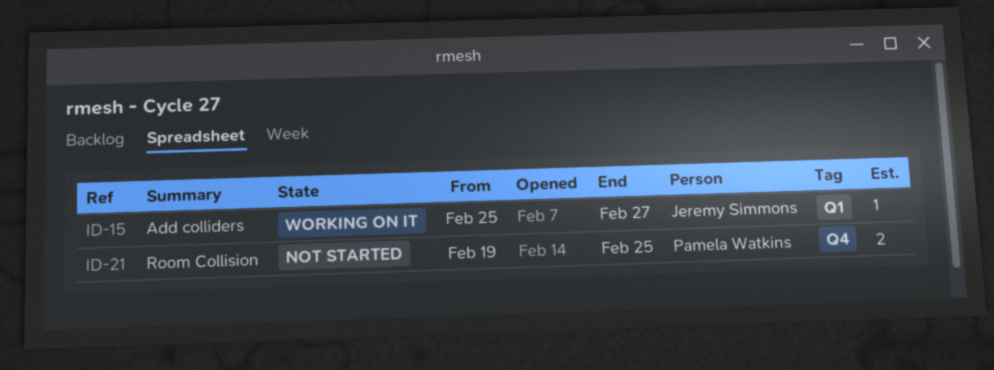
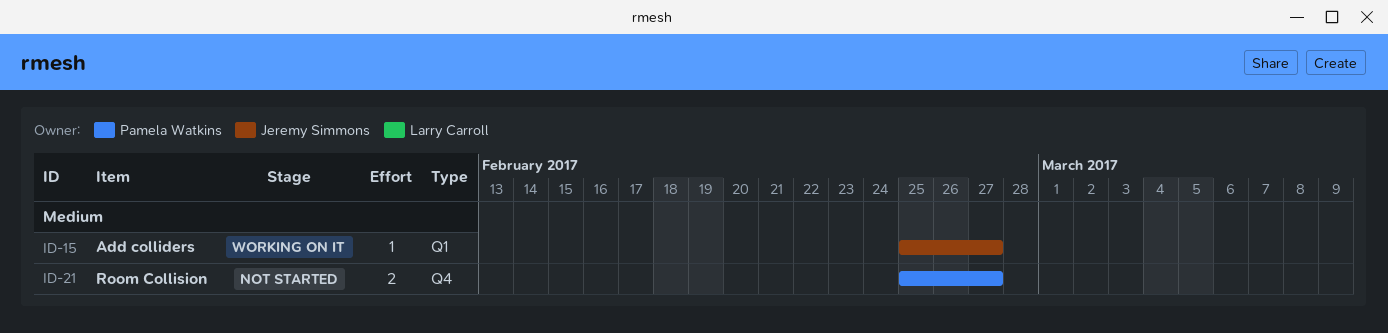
ID-21, start: Feb 19 -> Feb 25
ID-21, due: Feb 25 -> Feb 27

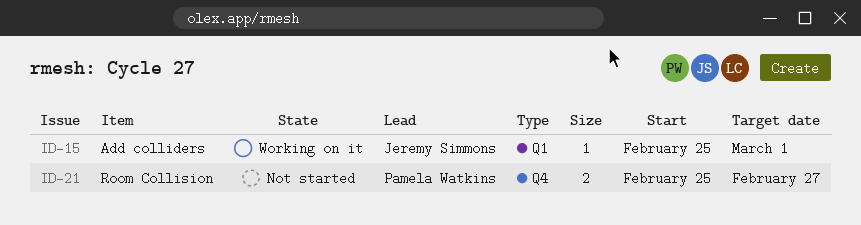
ID-15, due: Feb 27 -> Mar 1

